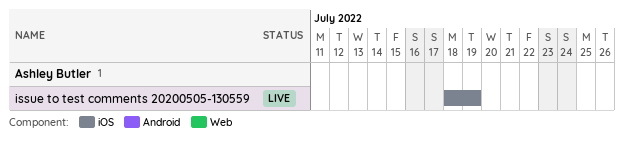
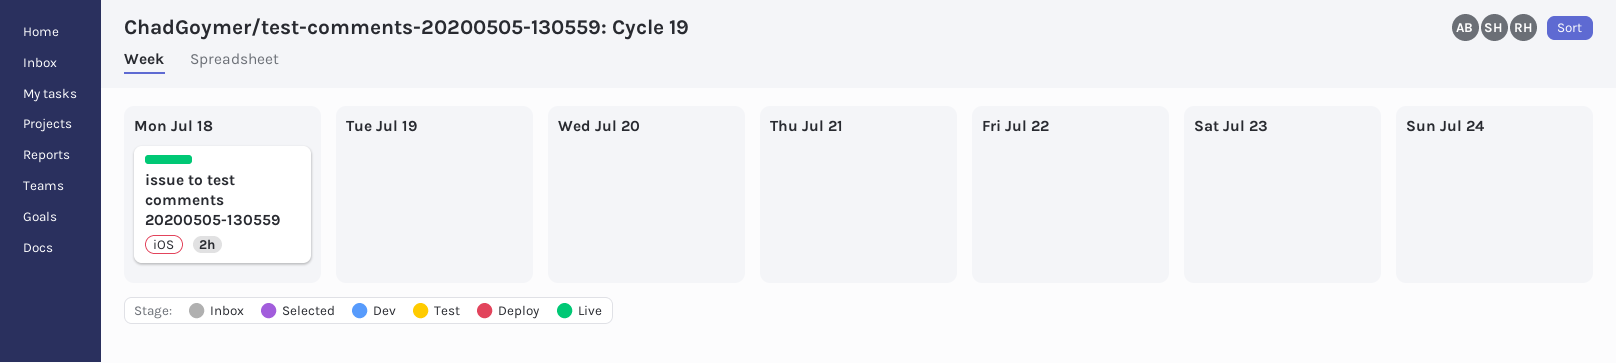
issue to test comments 20200505-130559, due: Jul 19 -> Jul 18

